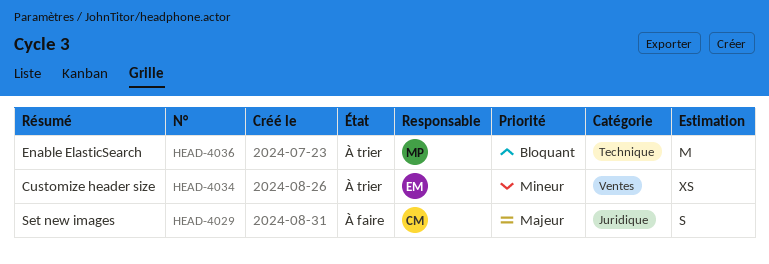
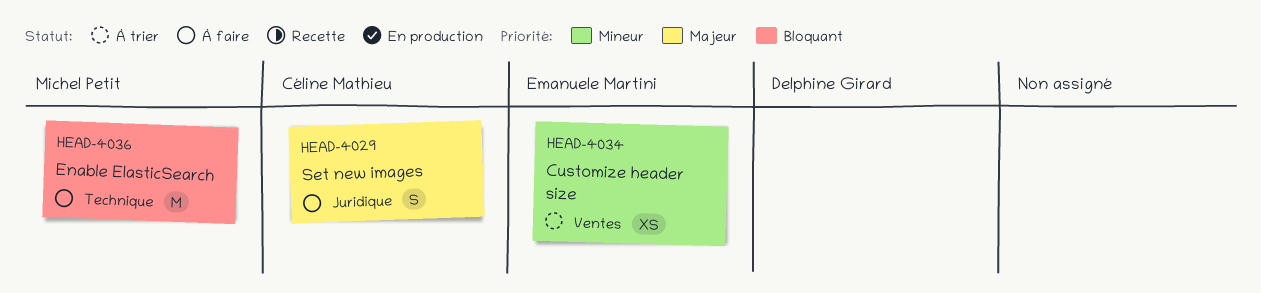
HEAD-4036, status: À trier -> À faire

